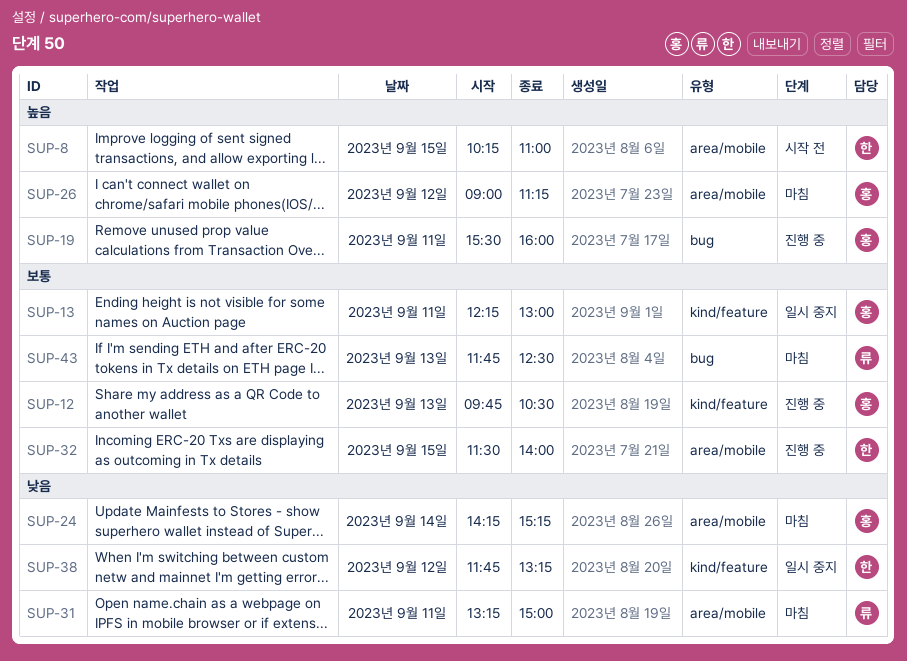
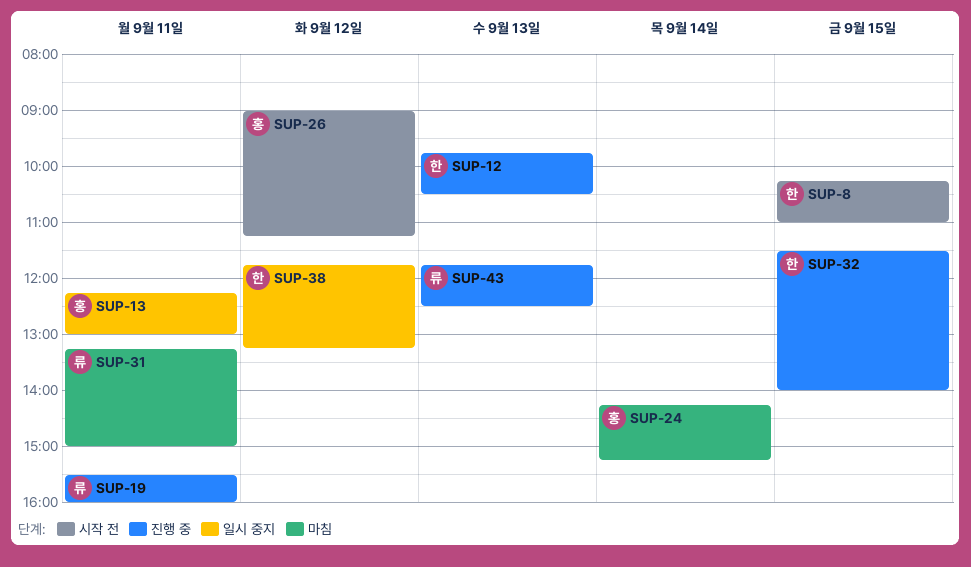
SUP-12, owner: 홍 -> 한
SUP-19, owner: 홍 -> 류
SUP-26, status: 마침 -> 시작 전
SUP-43, status: 마침 -> 진행 중

